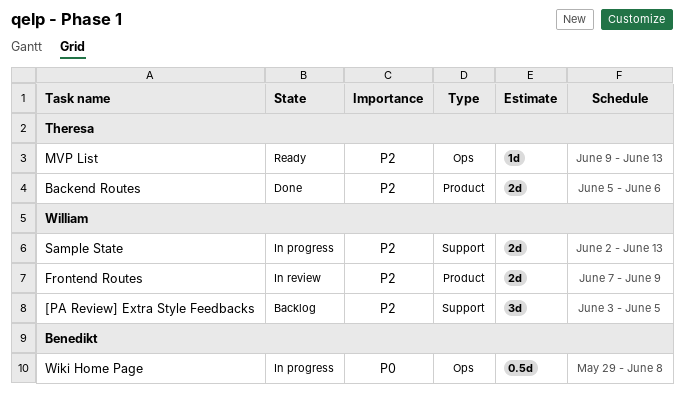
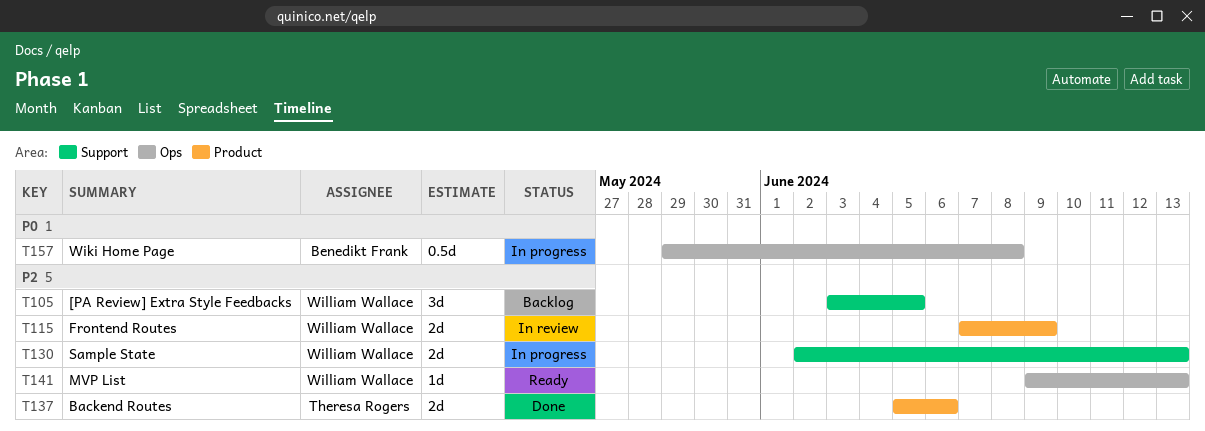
MVP List, owner: Theresa Rogers -> William Wallace

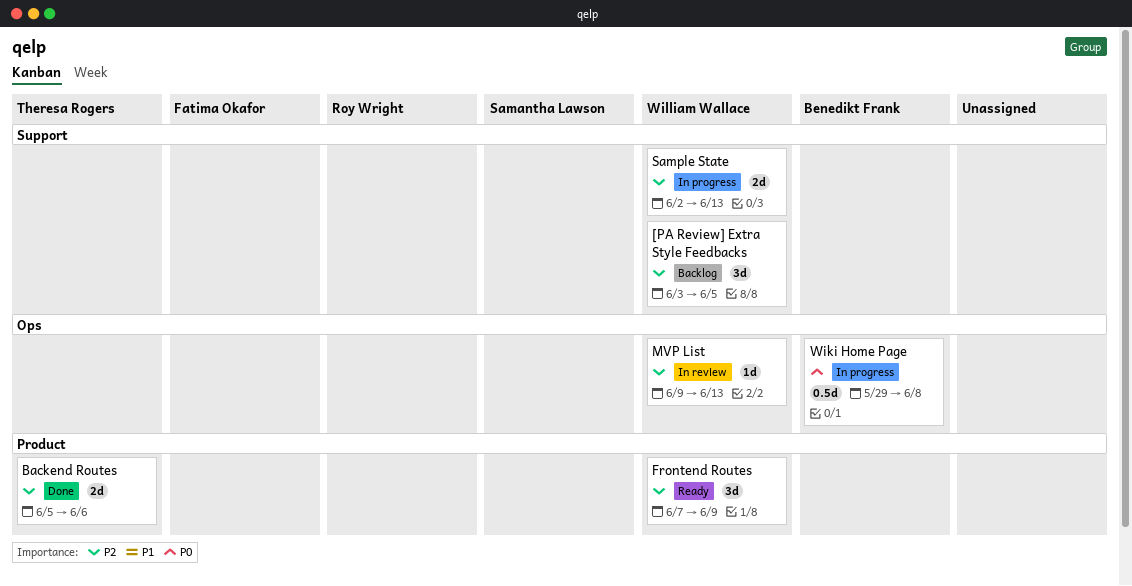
Frontend Routes, status: In review -> Ready
Frontend Routes, estimate: 2d -> 3d
MVP List, status: Ready -> In review

